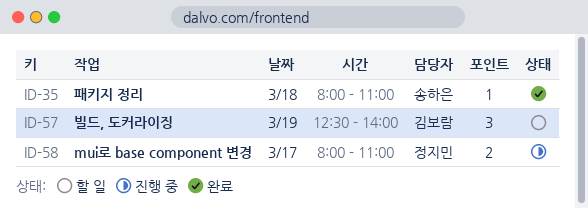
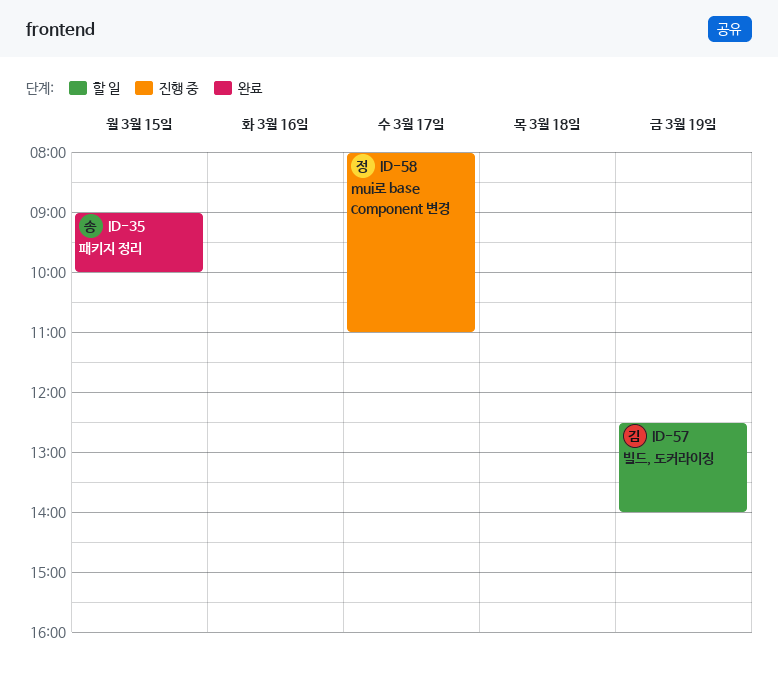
ID-35, day: Mar 18 -> Mar 15
ID-35, begins: 08:00 -> 09:00
ID-35, ends: 11:00 -> 10:00

